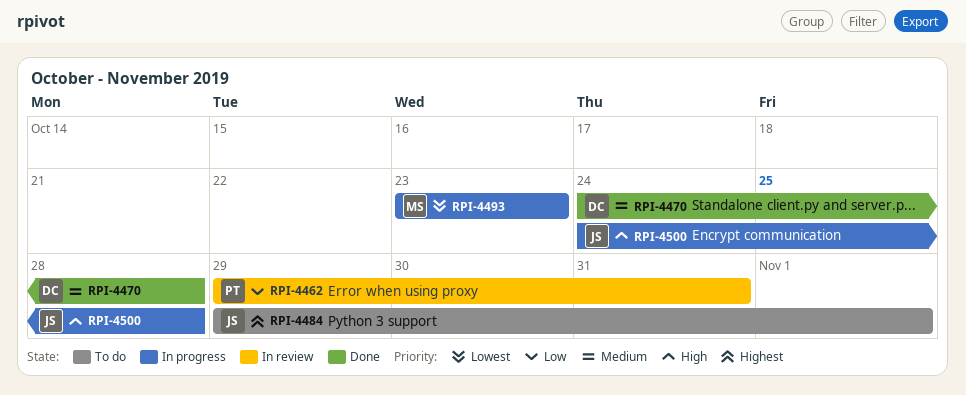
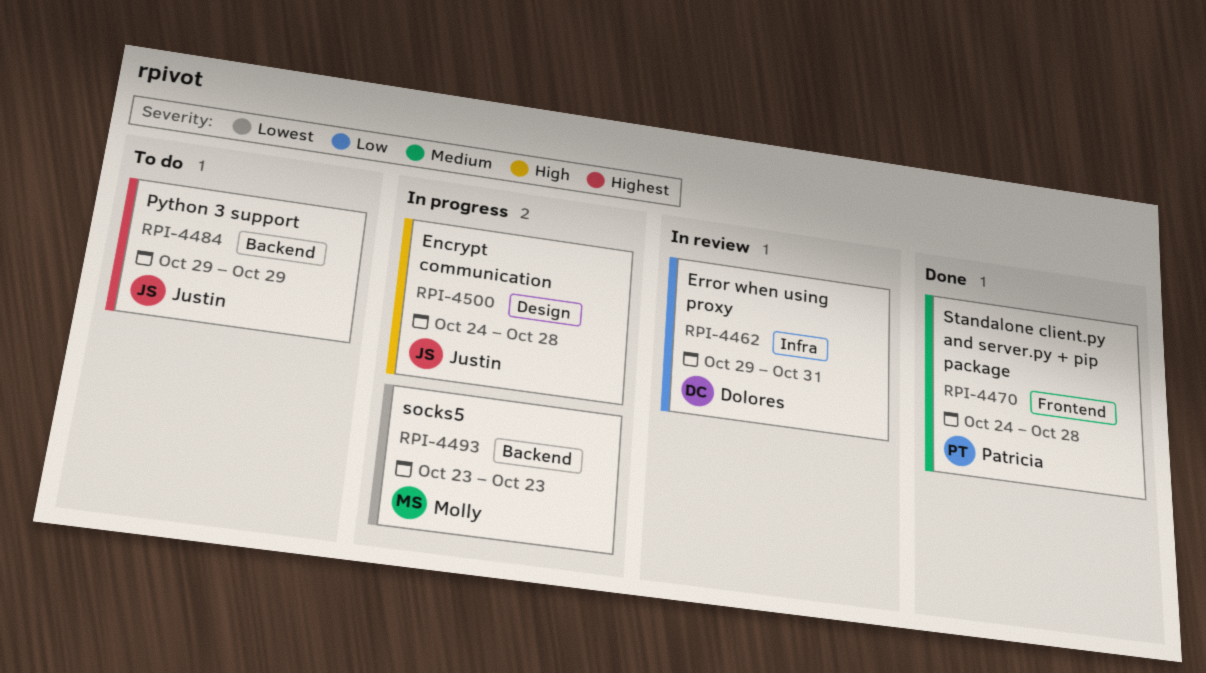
RPI-4462, owner: Patricia -> Dolores
RPI-4470, owner: Dolores -> Patricia
RPI-4484, due: Nov 1 -> Oct 29

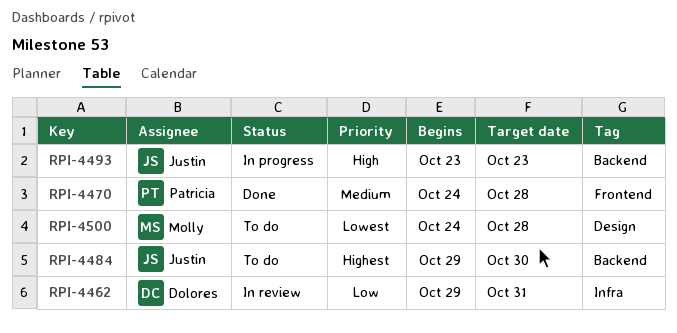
RPI-4484, due: Oct 29 -> Oct 30
RPI-4493, owner: Molly -> Justin
RPI-4493, priority: Lowest -> High
RPI-4500, status: In progress -> To do
RPI-4500, owner: Justin -> Molly
RPI-4500, priority: High -> Lowest

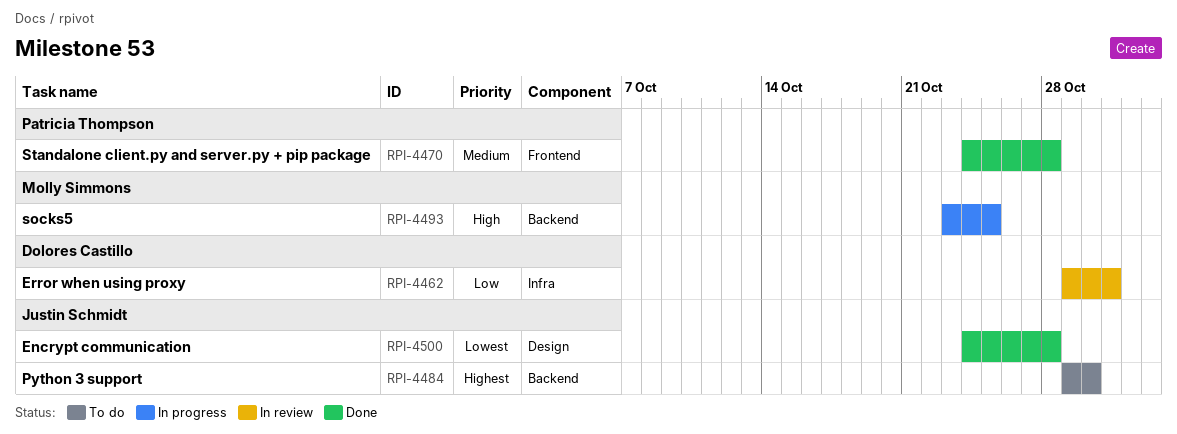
RPI-4493, owner: Justin Schmidt -> Molly Simmons
RPI-4493, due: Oct 23 -> Oct 25
RPI-4500, status: To do -> Done
RPI-4500, owner: Molly Simmons -> Justin Schmidt

